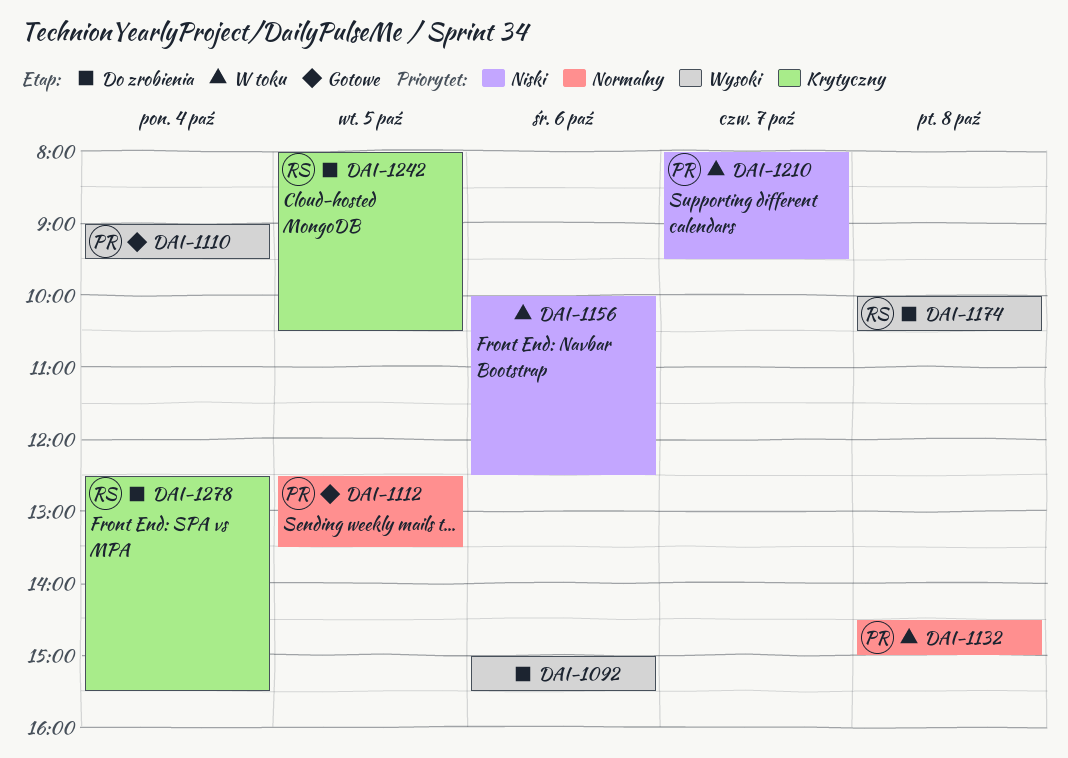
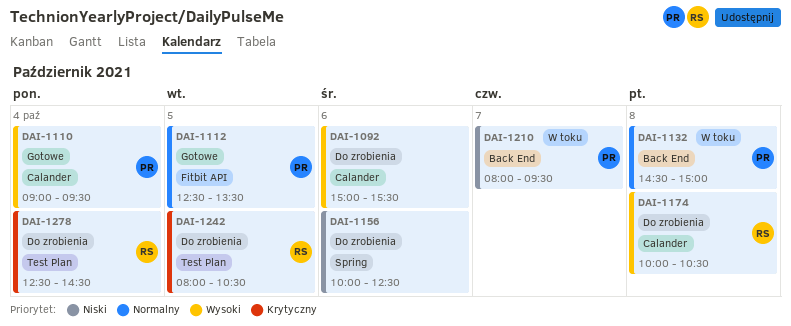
DAI-1156, status: W toku -> Do zrobienia
DAI-1278, ends: 15:30 -> 14:30

